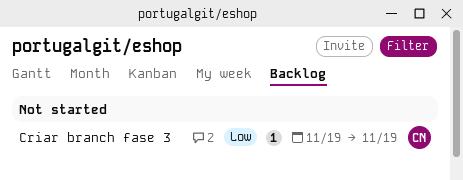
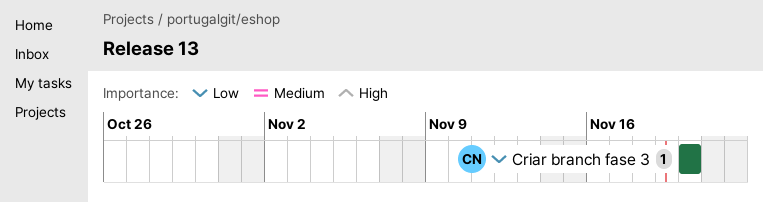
Criar branch fase 3, start: Nov 19 -> Nov 20
Criar branch fase 3, due: Nov 19 -> Nov 20

